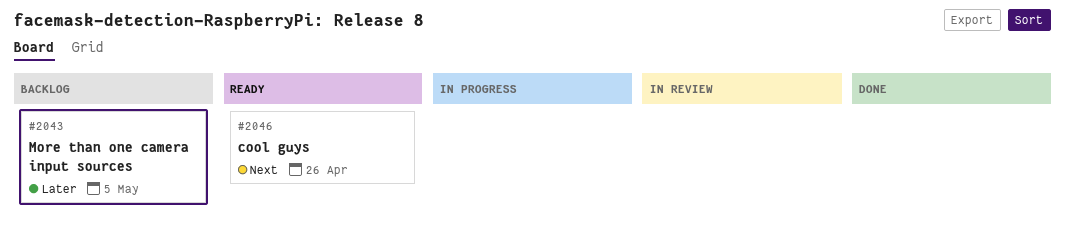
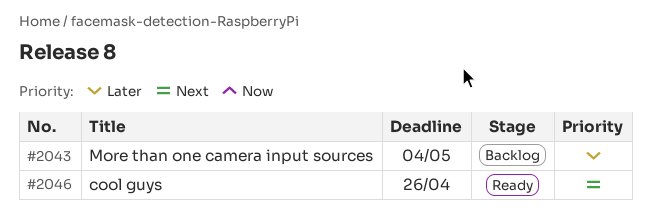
#2043, due: May 5 -> May 4

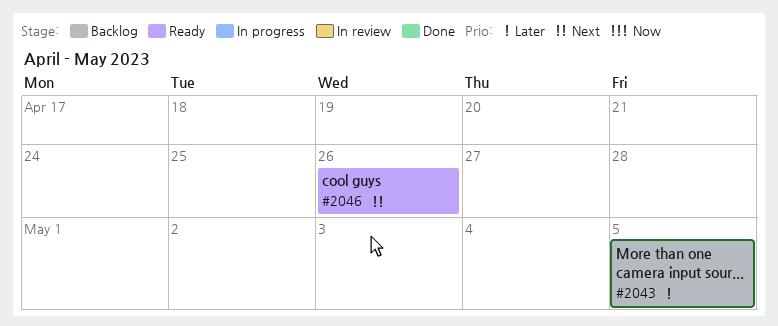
#2043, due: May 4 -> May 5

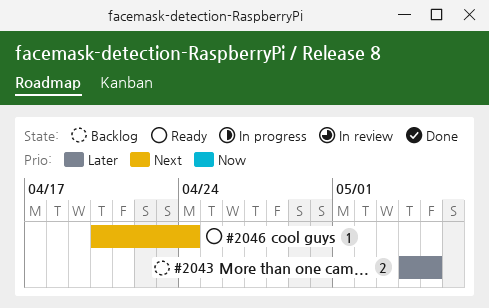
#2046, due: Apr 26 -> Apr 24

